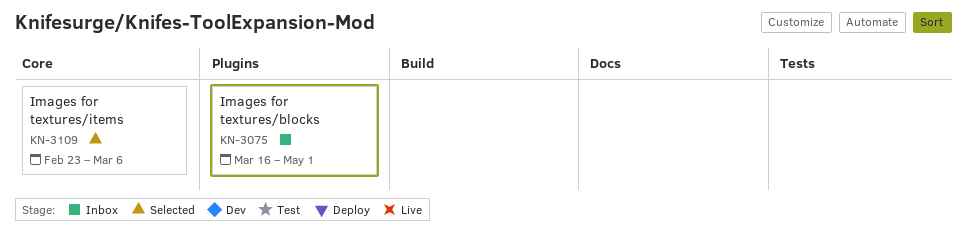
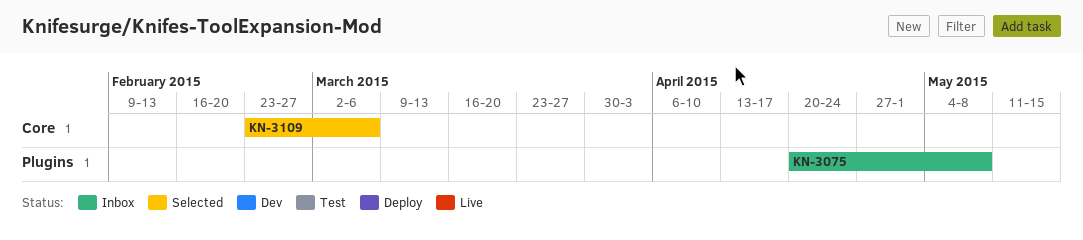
KN-3075, start: Mar 16 -> Apr 20
KN-3075, due: May 1 -> May 8

